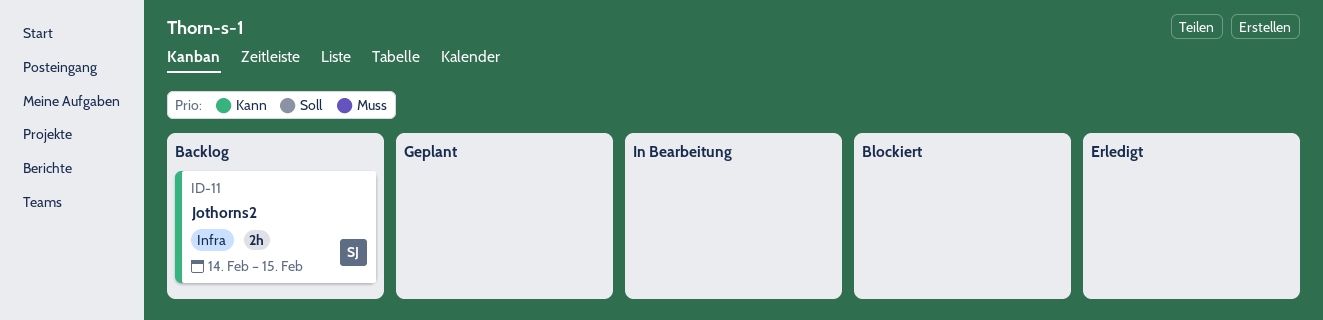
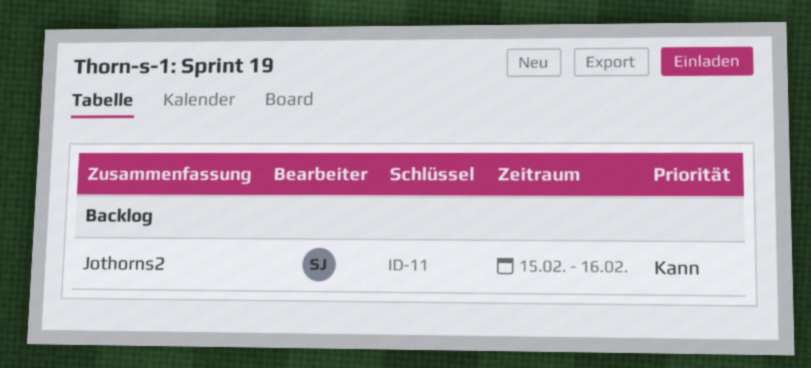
ID-11, start: Feb 14 -> Feb 15
ID-11, due: Feb 15 -> Feb 16

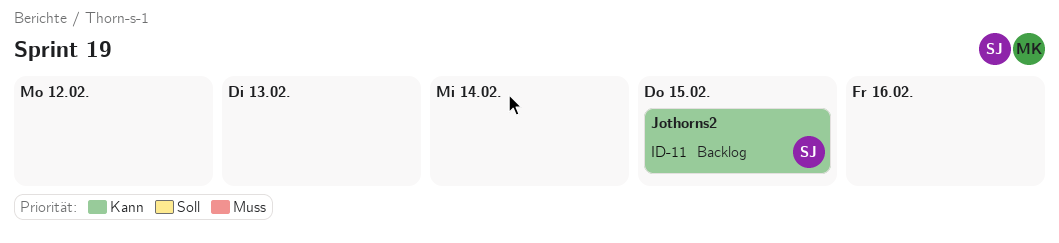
ID-11, due: Feb 16 -> Feb 15

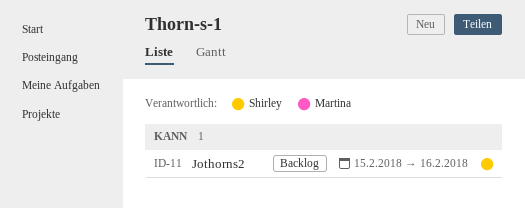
ID-11, due: Feb 15 -> Feb 16

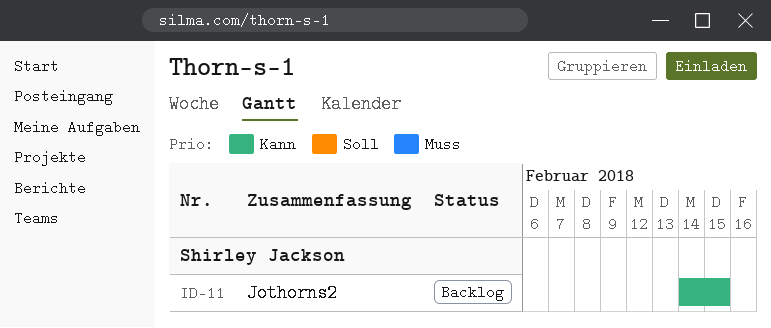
ID-11, start: Feb 15 -> Feb 14
ID-11, due: Feb 16 -> Feb 15

